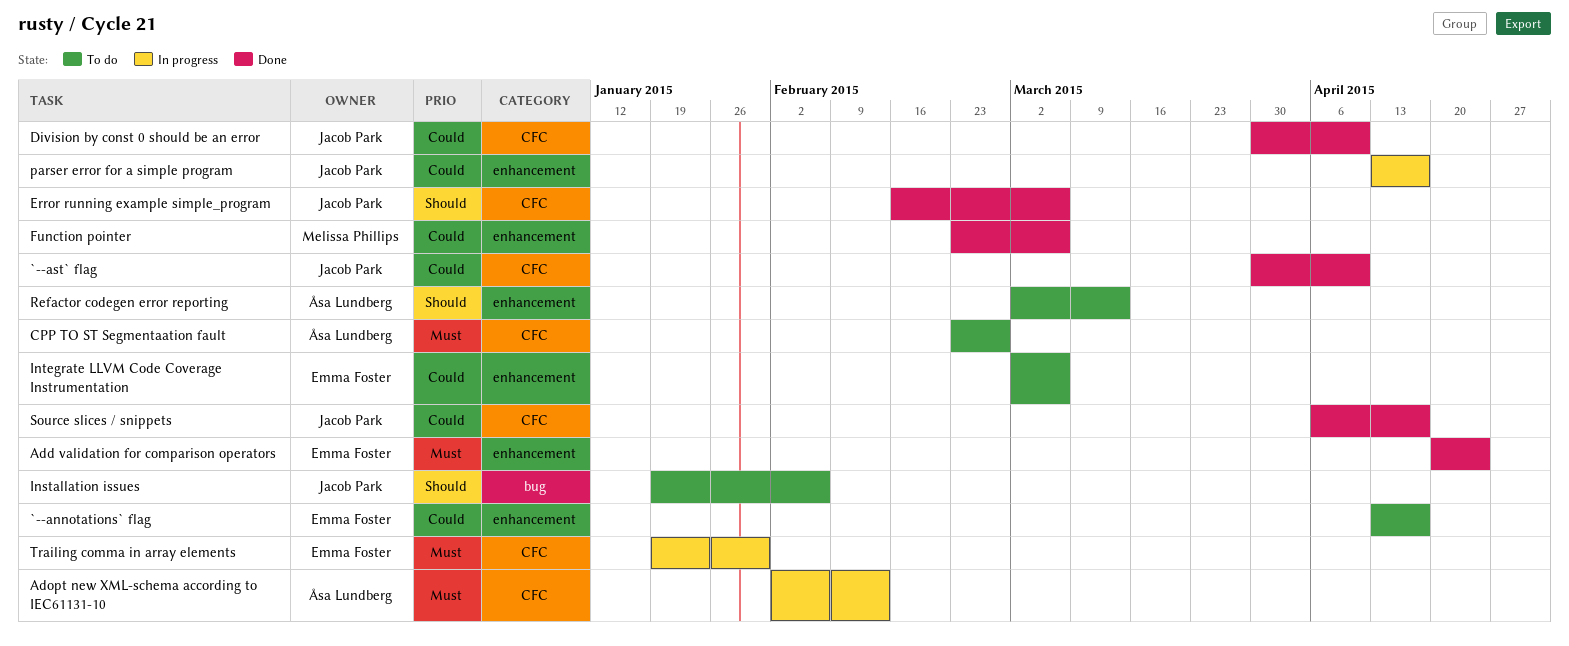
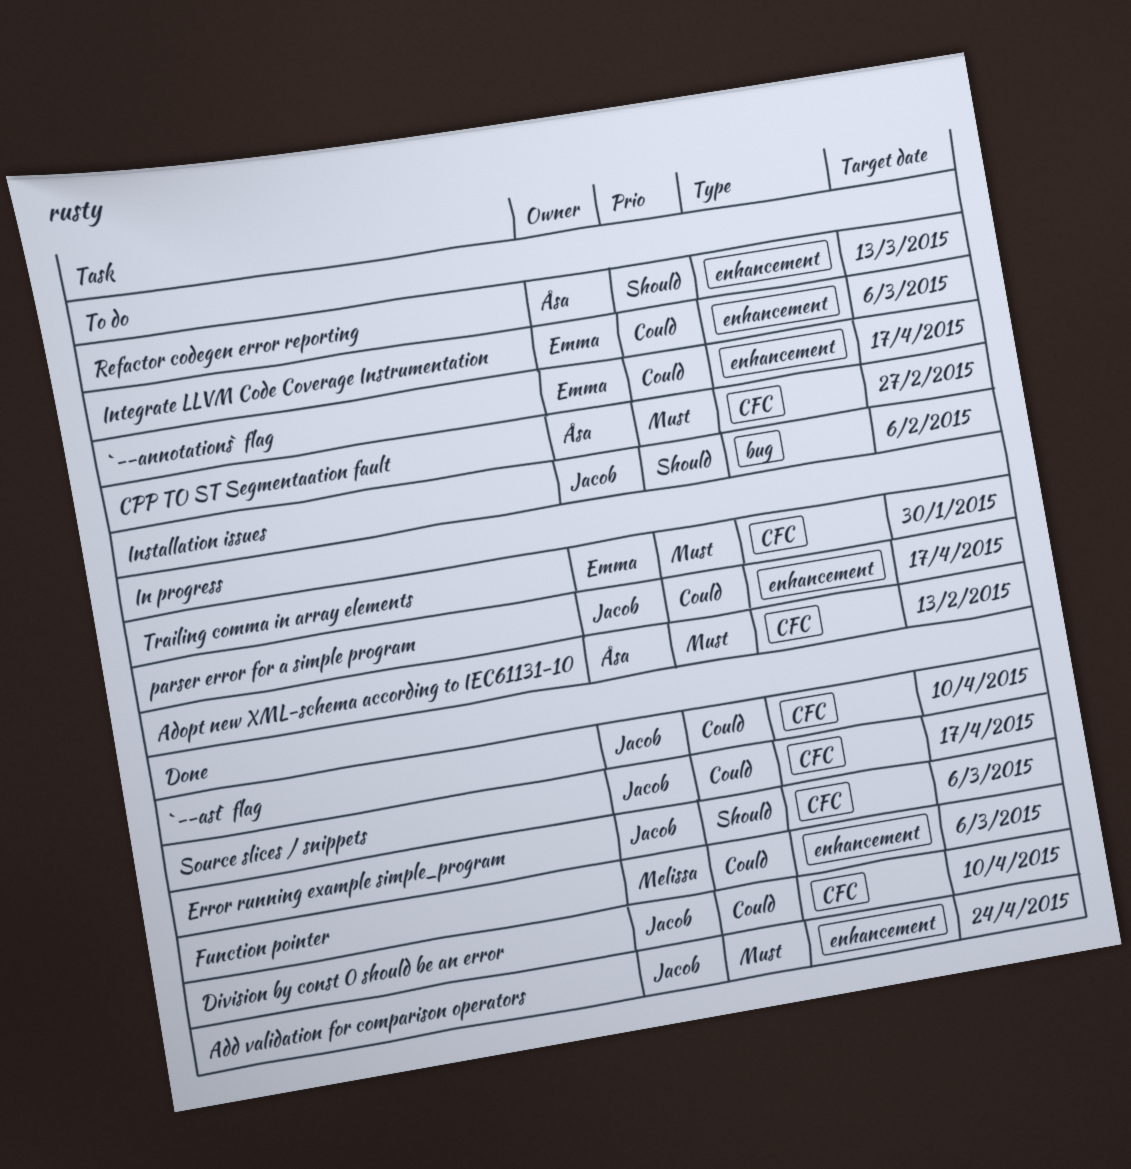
Add validation for comparison operators, owner: Emma Foster -> Jacob Park

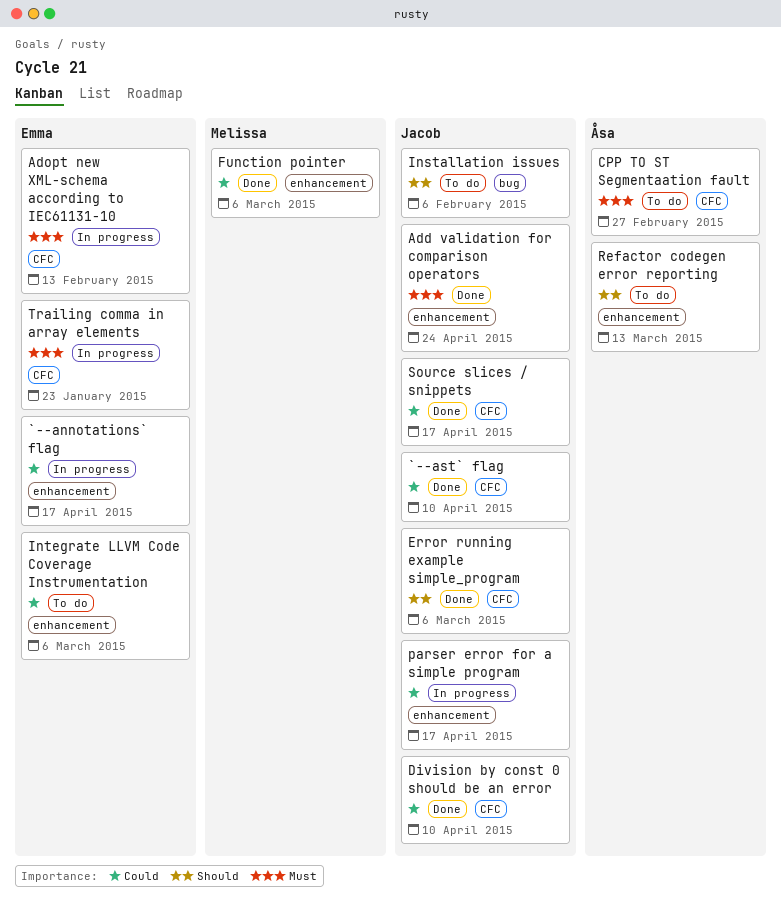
`--annotations` flag, status: To do -> In progress
Adopt new XML-schema according to IEC61131-10, owner: Åsa -> Emma
Trailing comma in array elements, due: Jan 30 -> Jan 23

